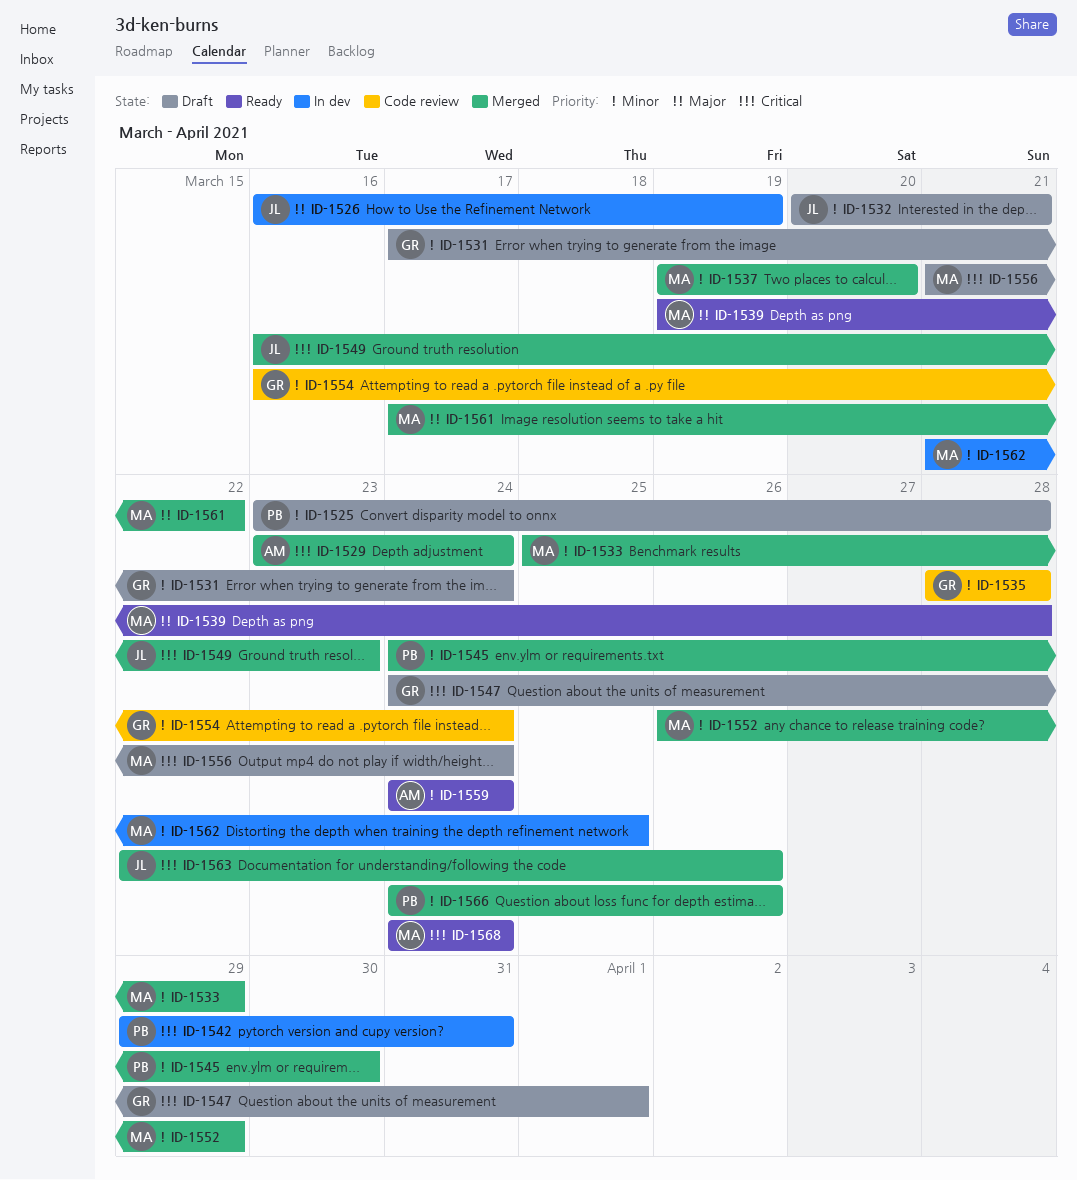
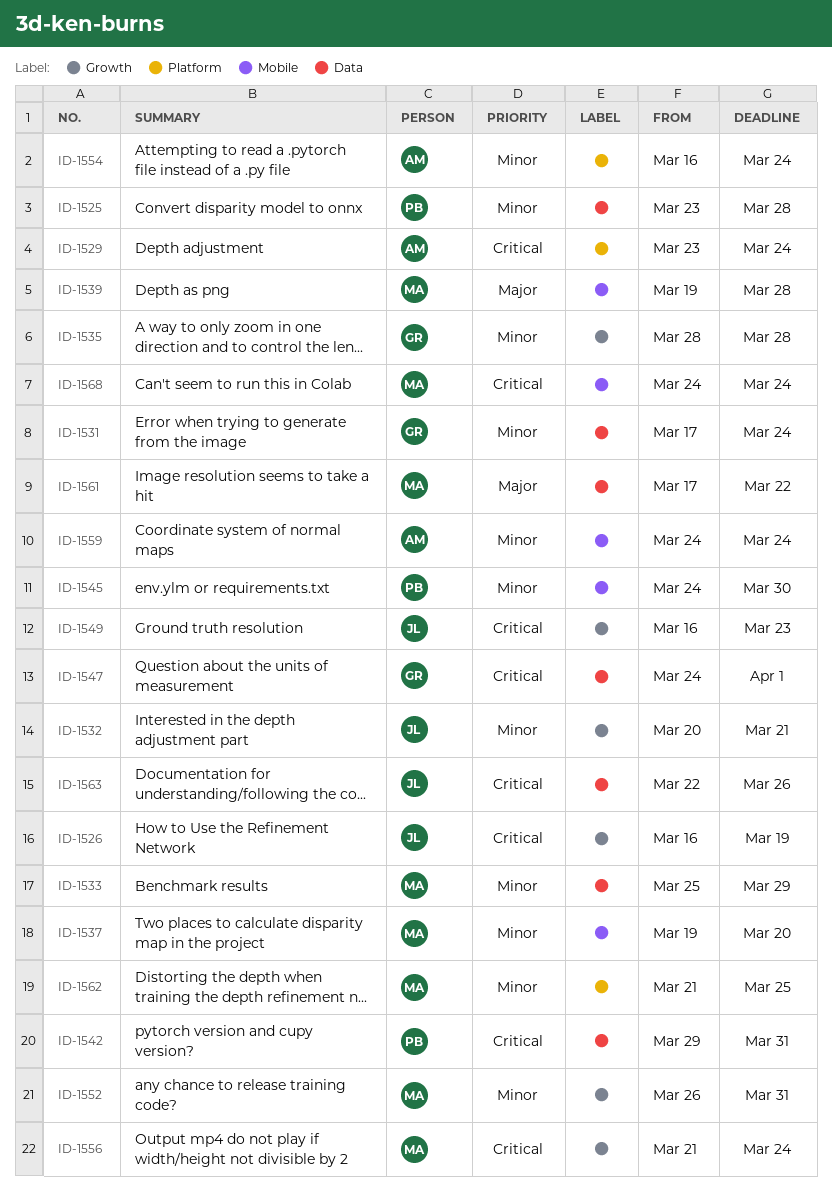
ID-1526, priority: Major -> Critical
ID-1552, due: Mar 29 -> Mar 31
ID-1554, owner: GR -> AM
ID-1566: present -> none

